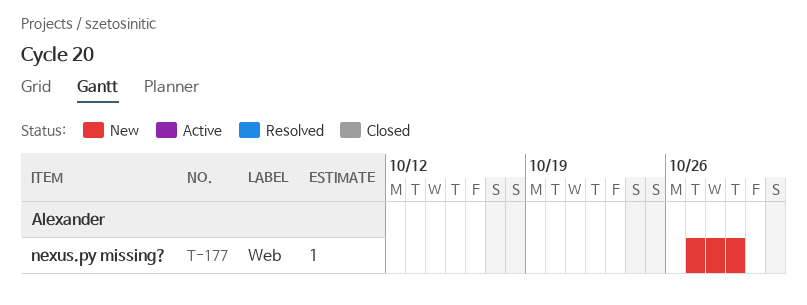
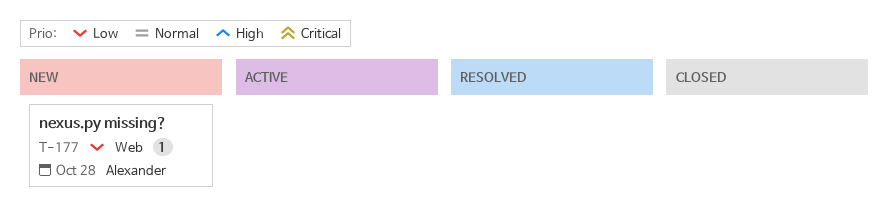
T-177, due: Oct 29 -> Oct 28

